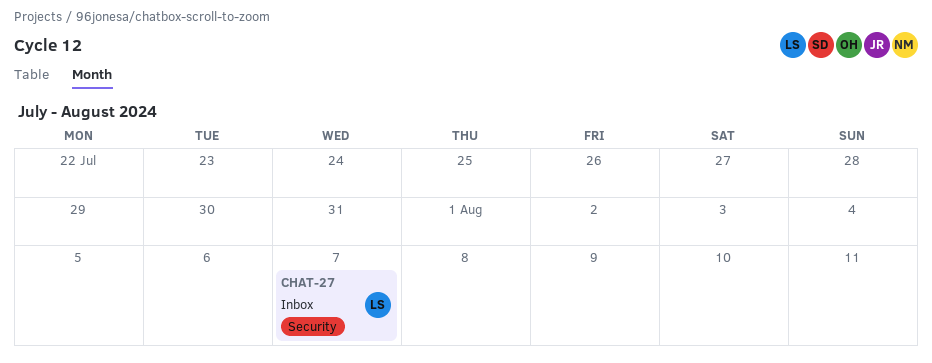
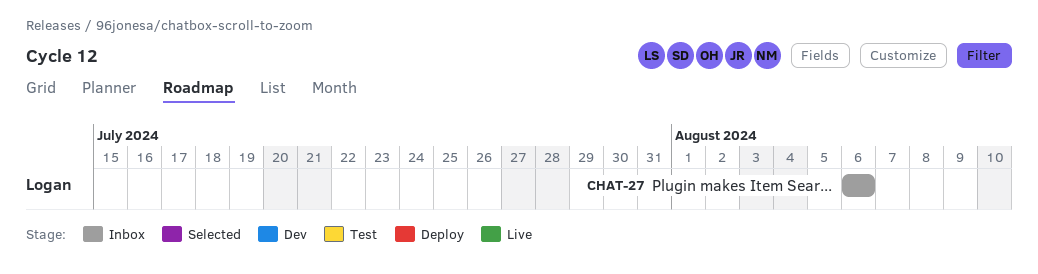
CHAT-27, due: Aug 7 -> Aug 6

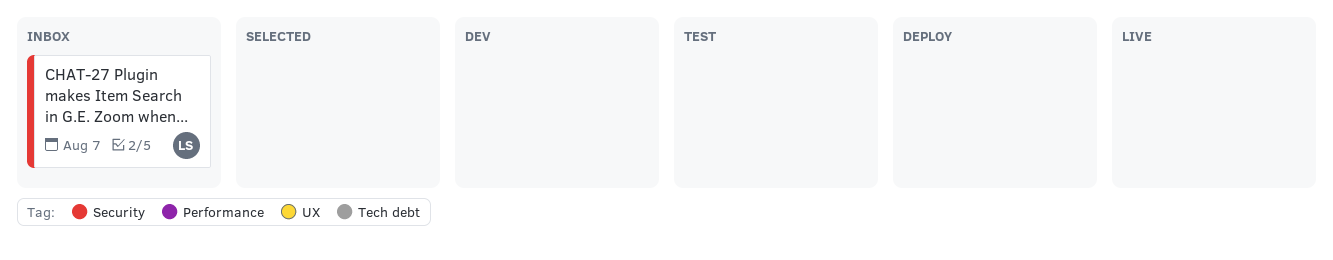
CHAT-27, due: Aug 6 -> Aug 7

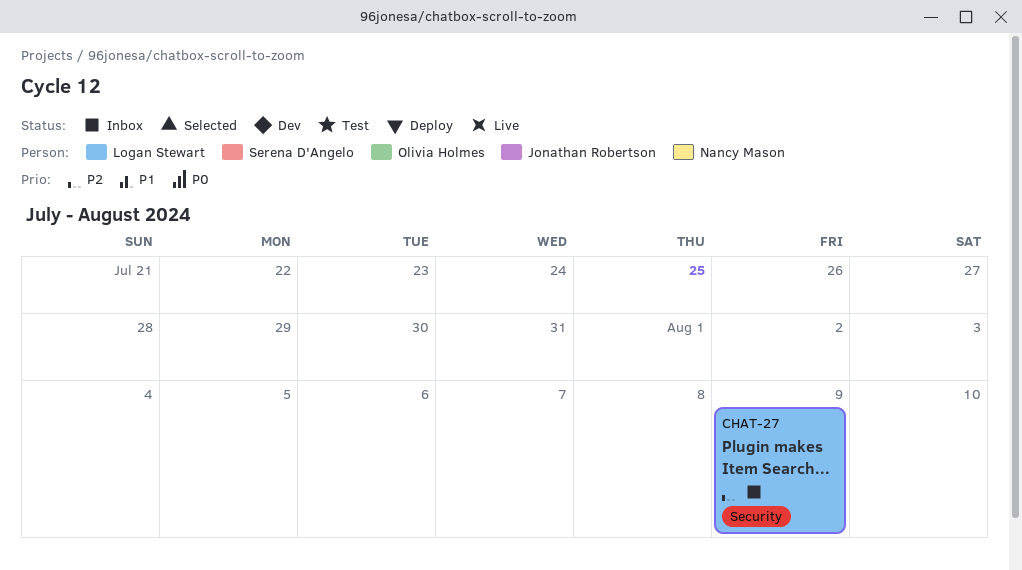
CHAT-27, due: Aug 7 -> Aug 9

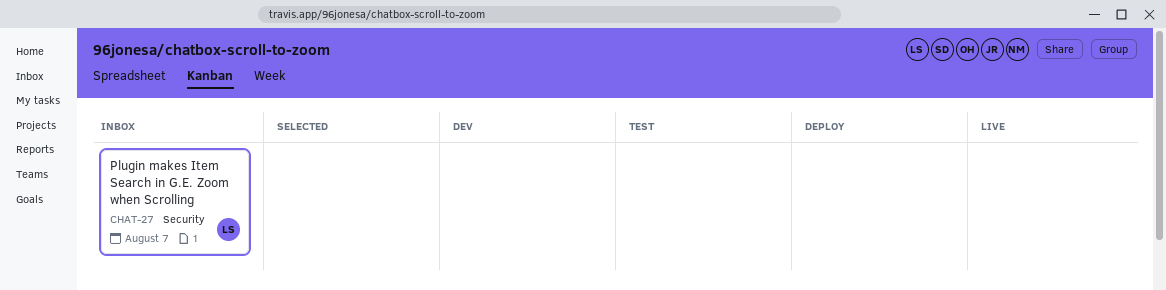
CHAT-27, due: Aug 9 -> Aug 7

